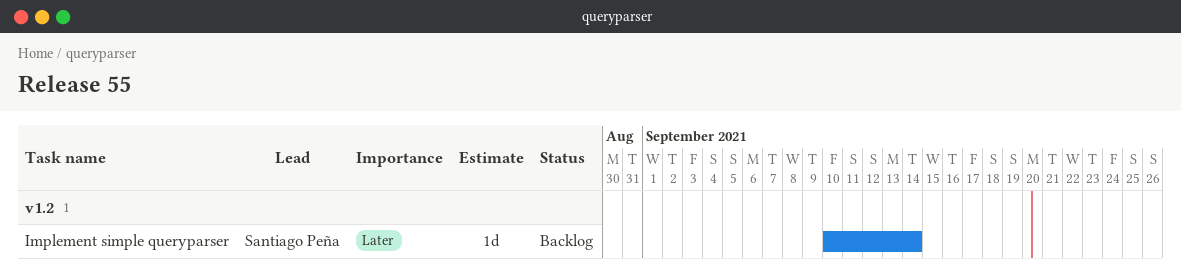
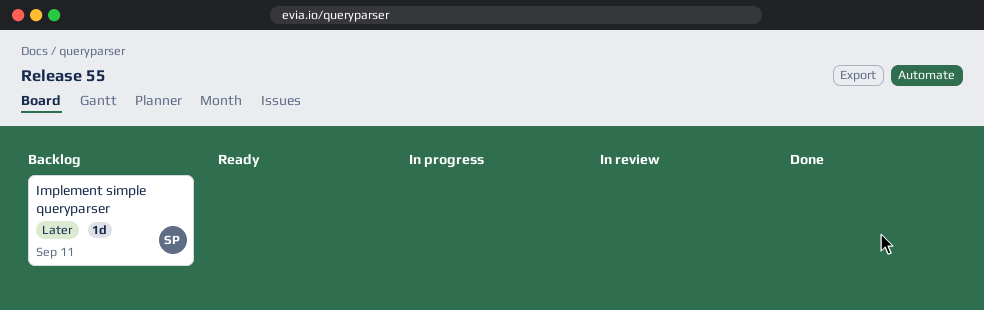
Implement simple queryparser, due: Sep 14 -> Sep 11

